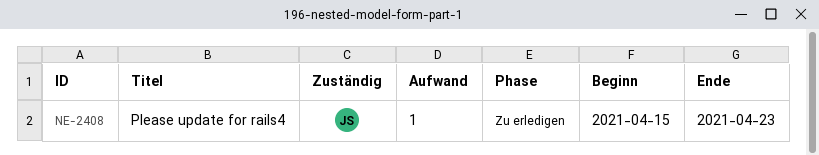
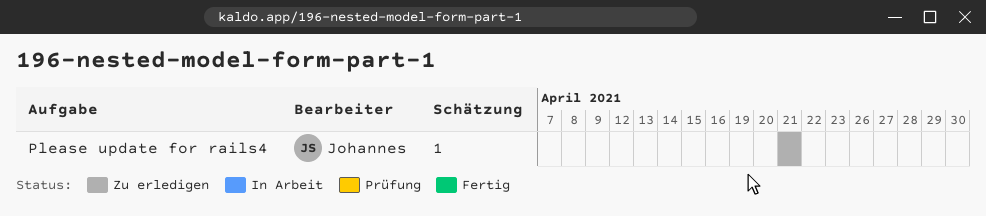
Please update for rails4, start: Apr 15 -> Apr 21
Please update for rails4, due: Apr 23 -> Apr 21

